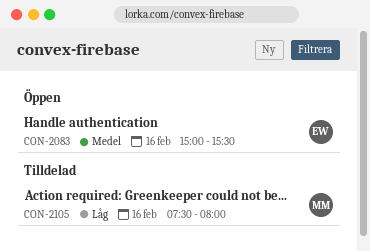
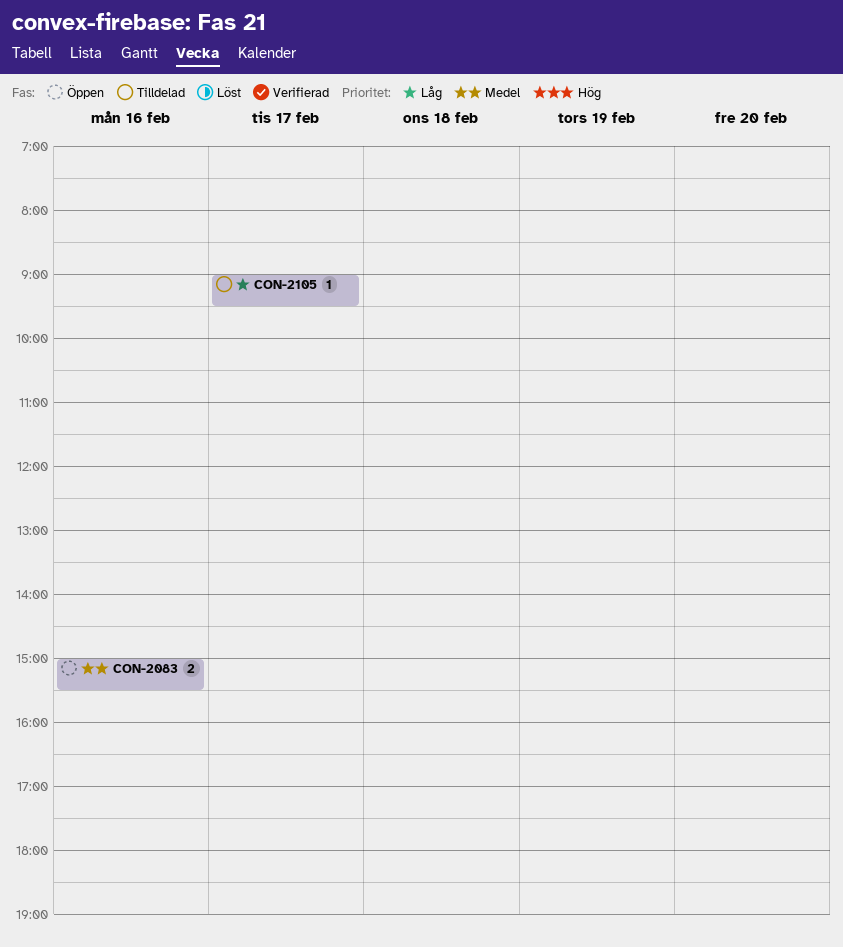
CON-2105, day: Feb 16 -> Feb 17
CON-2105, begins: 07:30 -> 09:00
CON-2105, ends: 08:00 -> 09:30

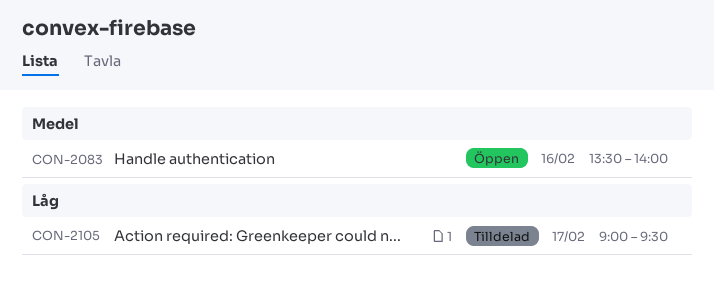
CON-2083, begins: 15:00 -> 13:30
CON-2083, ends: 15:30 -> 14:00

